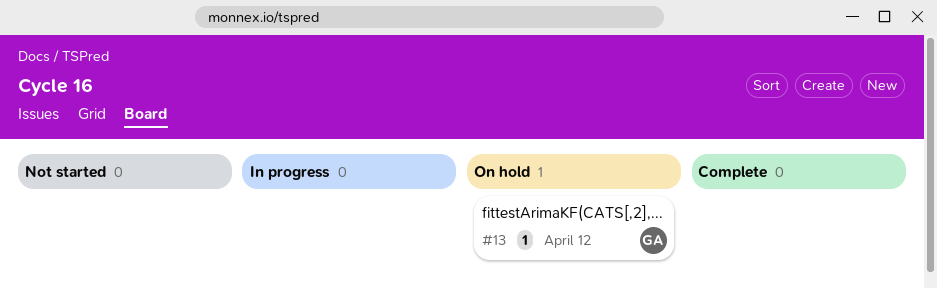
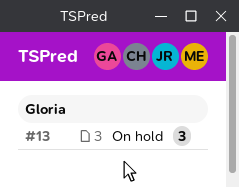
#13, estimate: 1 -> 3

